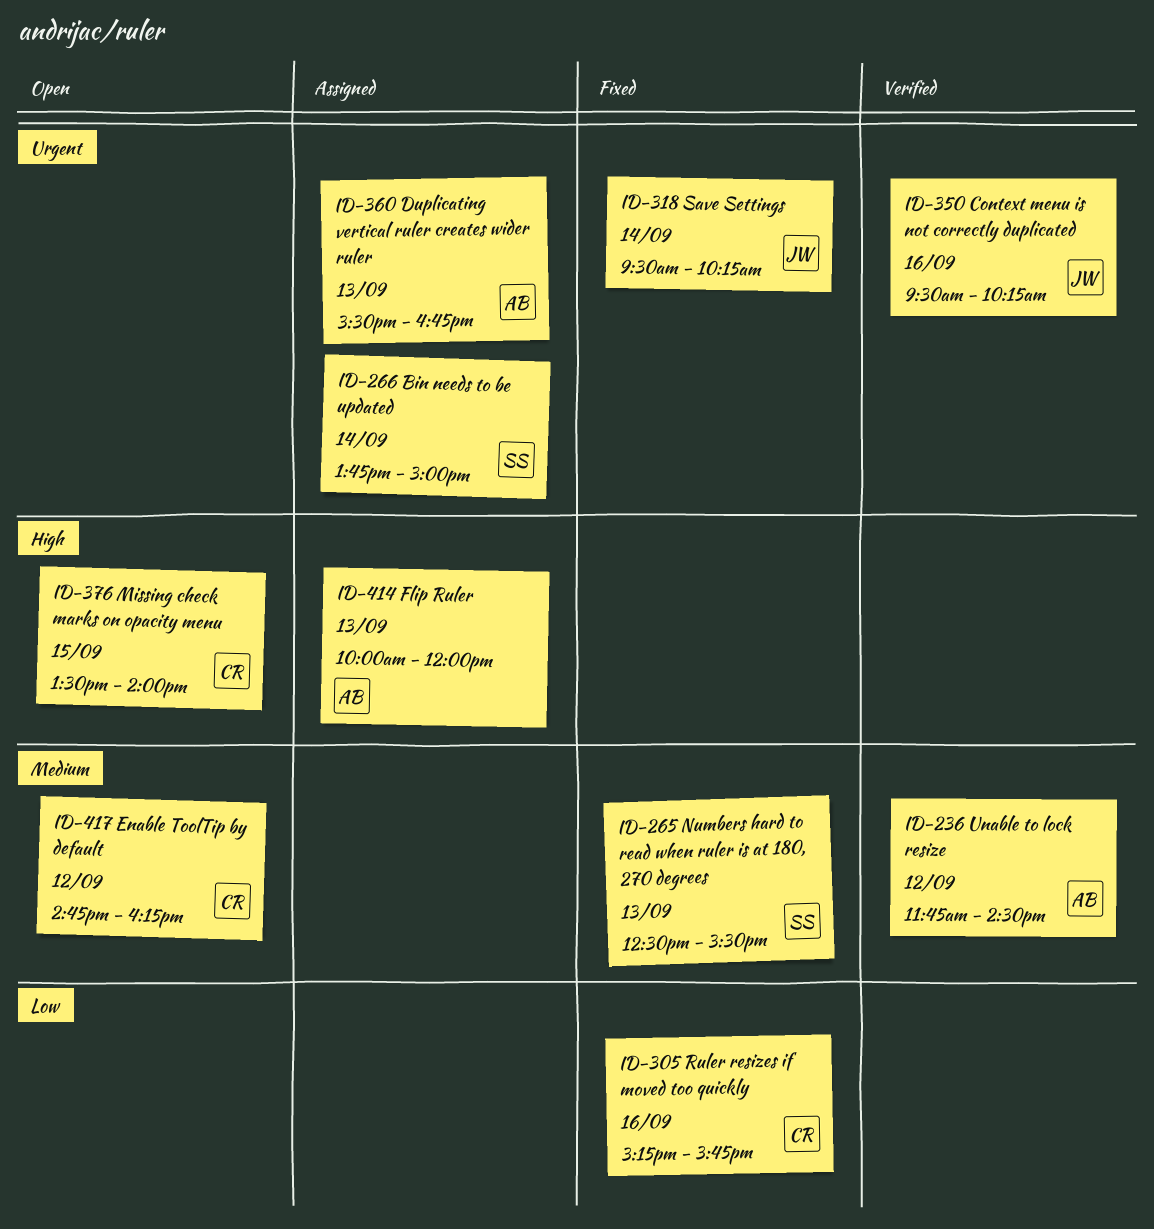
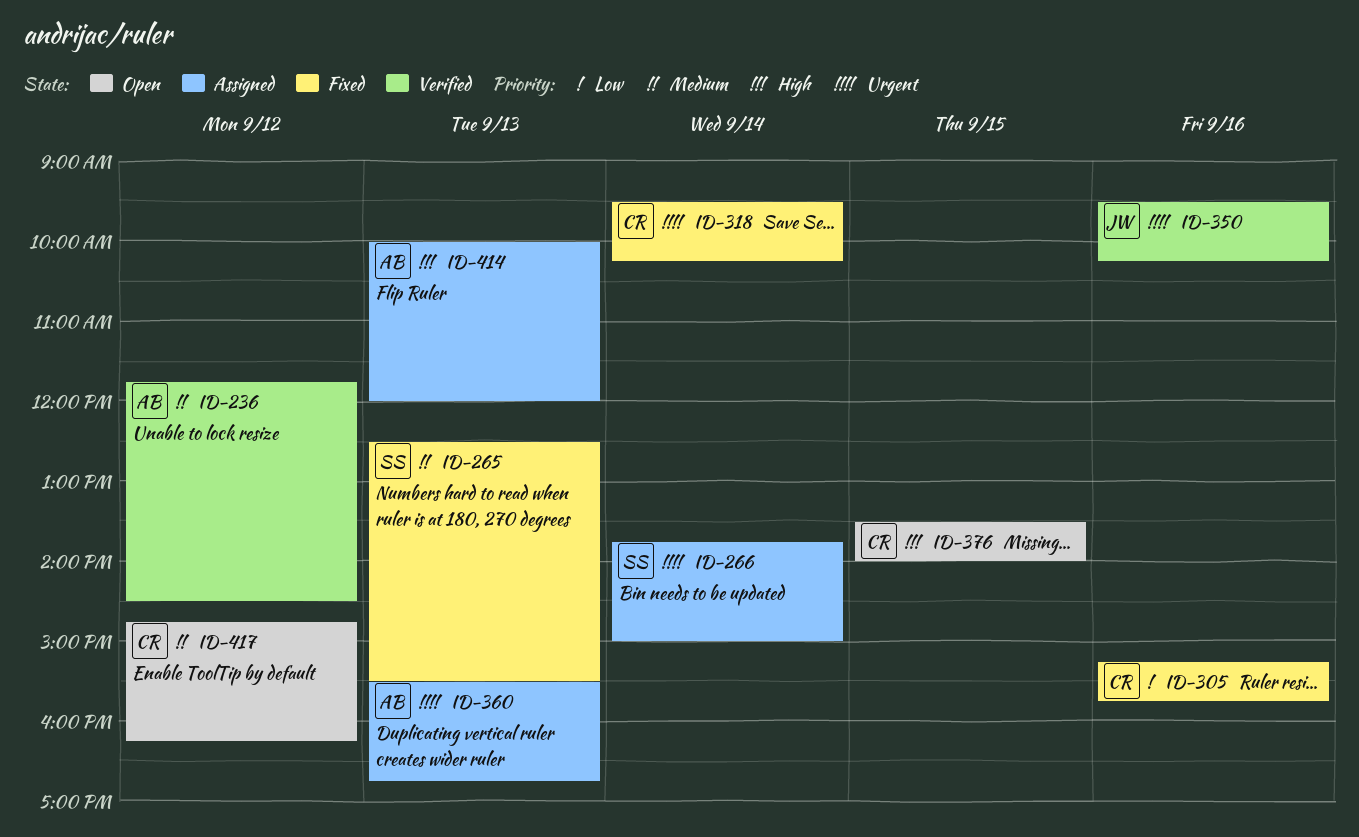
ID-318, owner: JW -> CR

